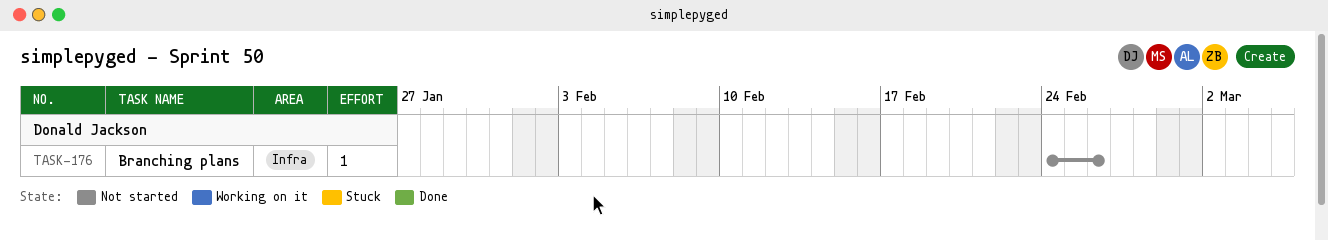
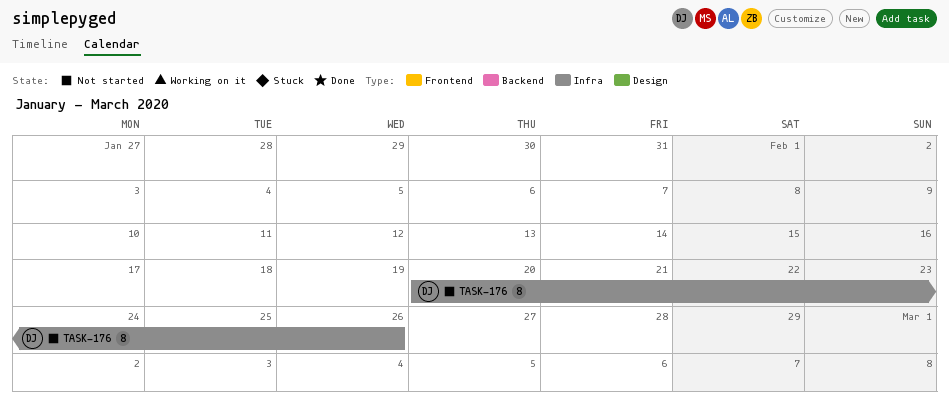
TASK-176, estimate: 1 -> 8
TASK-176, start: Feb 24 -> Feb 20

